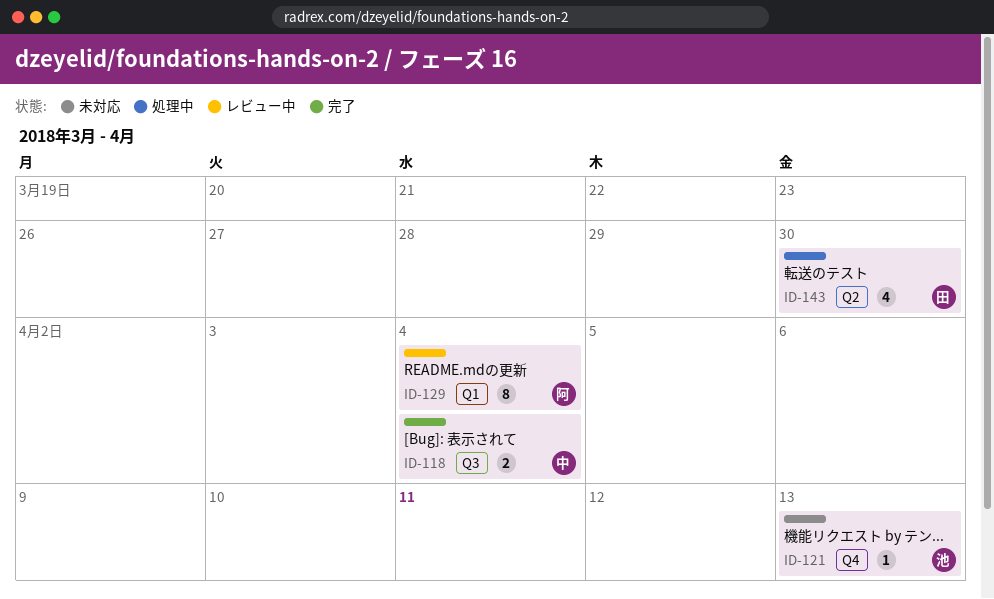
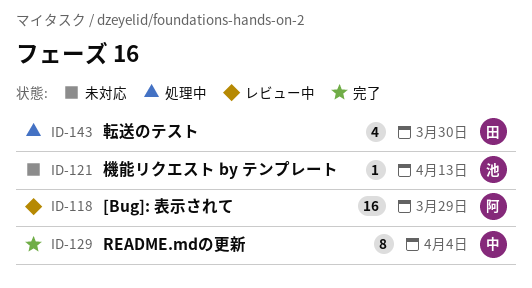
ID-118, status: 完了 -> レビュー中
ID-118, owner: 中 -> 阿
ID-118, estimate: 2 -> 16
ID-118, due: Apr 4 -> Mar 29
ID-129, status: レビュー中 -> 完了
ID-129, owner: 阿 -> 中

